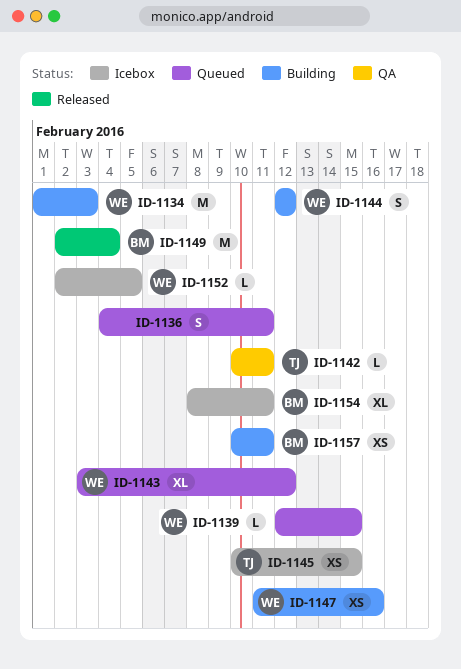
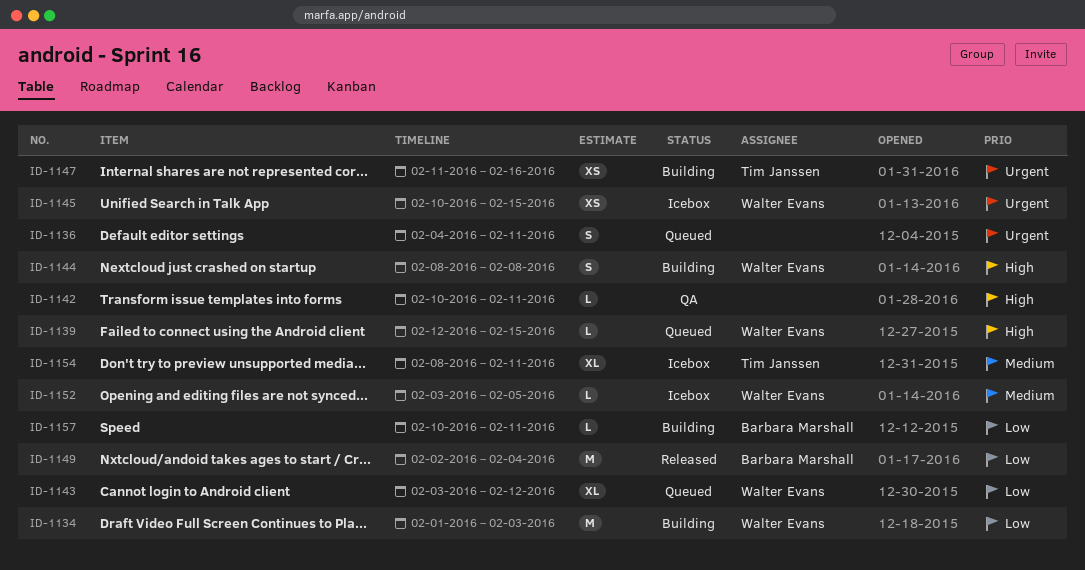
ID-1142, owner: Tim Janssen -> none
ID-1144, start: Feb 12 -> Feb 8
ID-1144, due: Feb 12 -> Feb 8
ID-1145, owner: Tim Janssen -> Walter Evans
ID-1147, owner: Walter Evans -> Tim Janssen
ID-1152, start: Feb 2 -> Feb 3
ID-1154, owner: Barbara Marshall -> Tim Janssen
ID-1157, estimate: XS -> L

